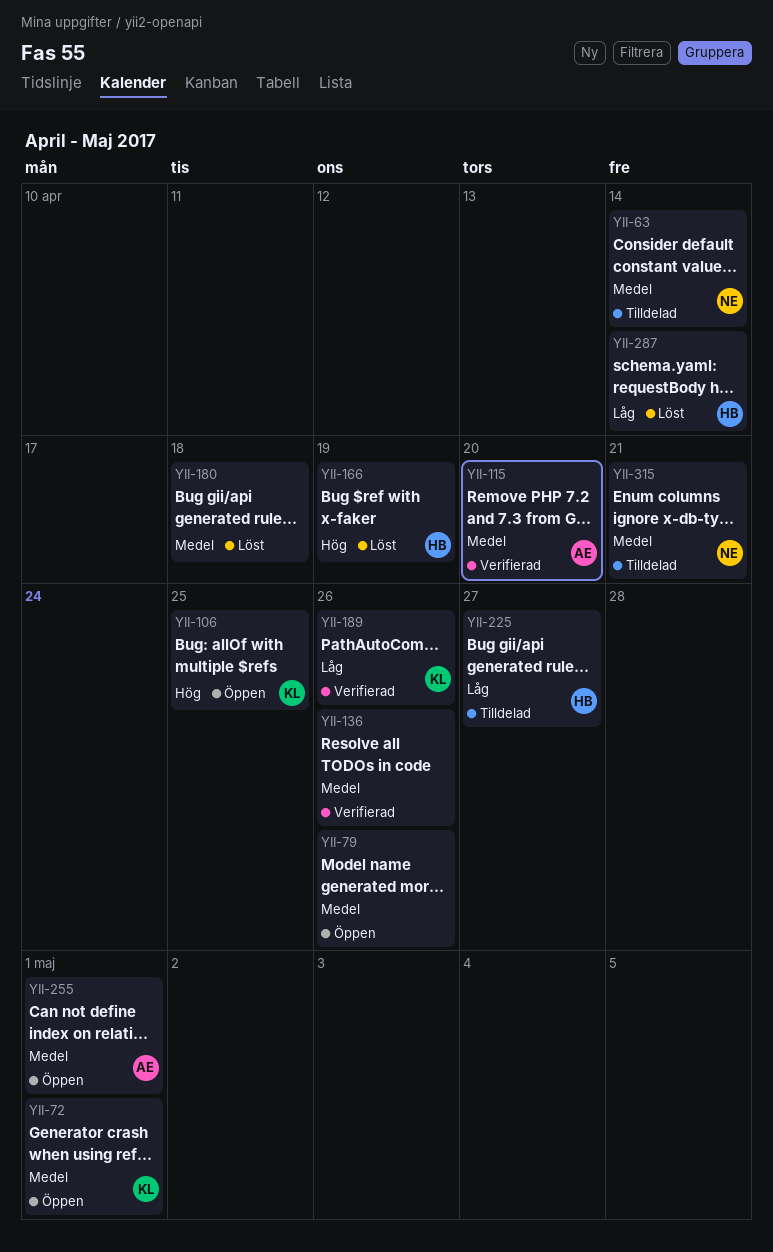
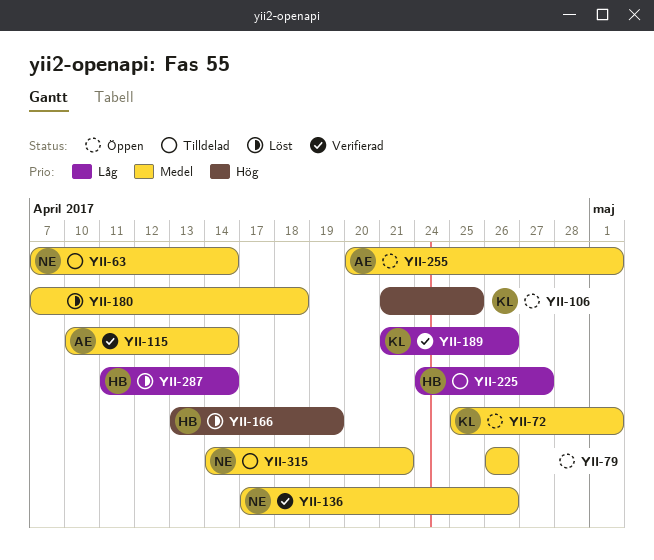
YII-115, due: Apr 20 -> Apr 14
YII-136, owner: none -> NE

